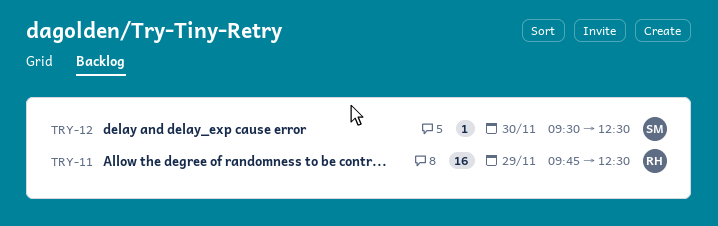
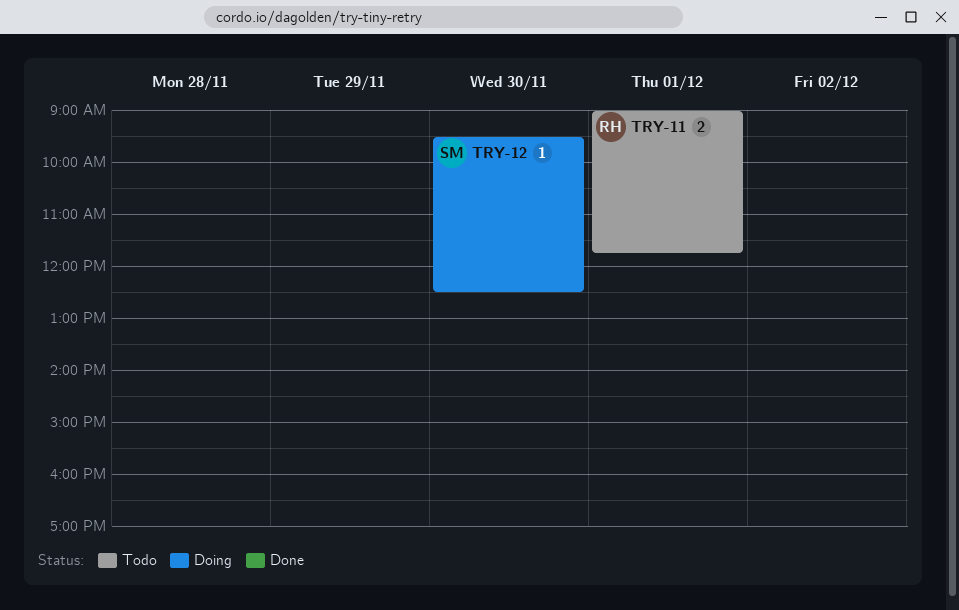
TRY-11, estimate: 16 -> 2
TRY-11, day: Nov 29 -> Dec 1
TRY-11, begins: 09:45 -> 09:00
TRY-11, ends: 12:30 -> 11:45

